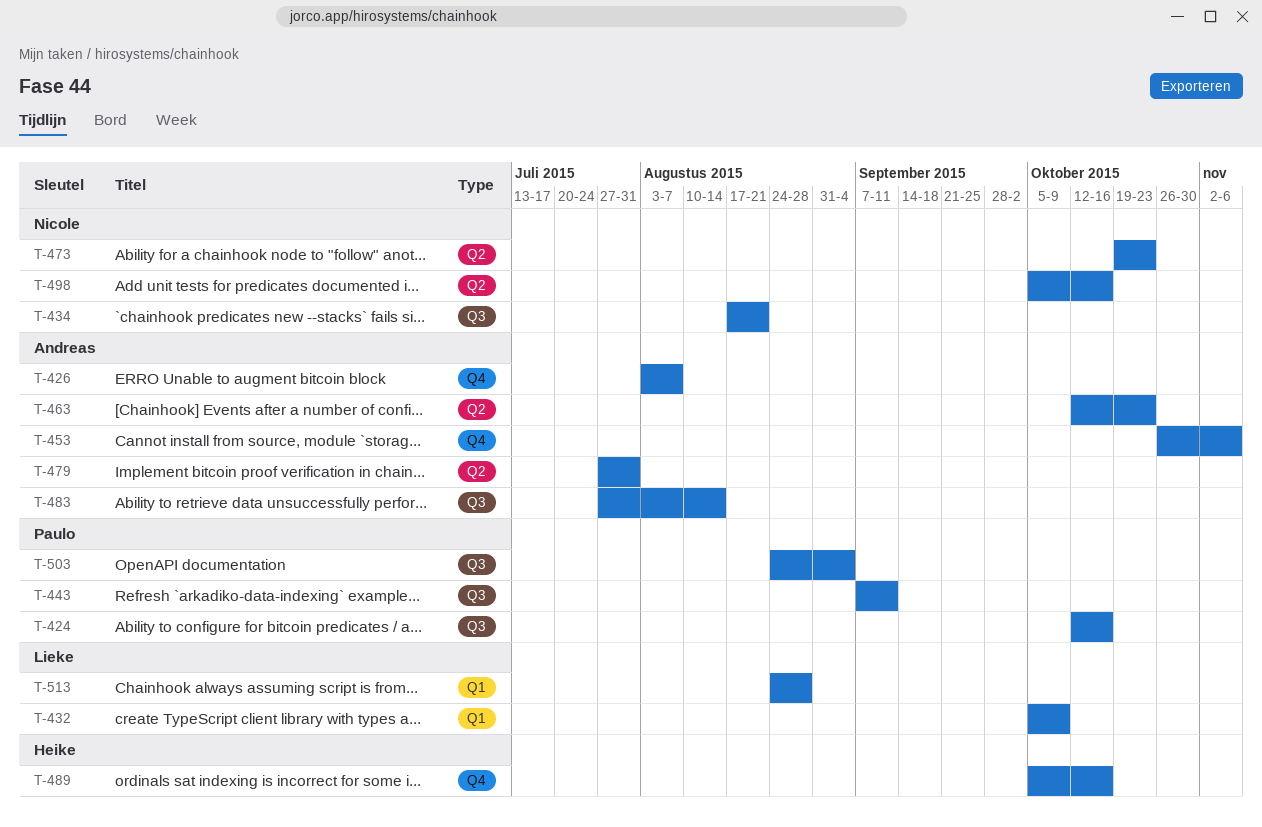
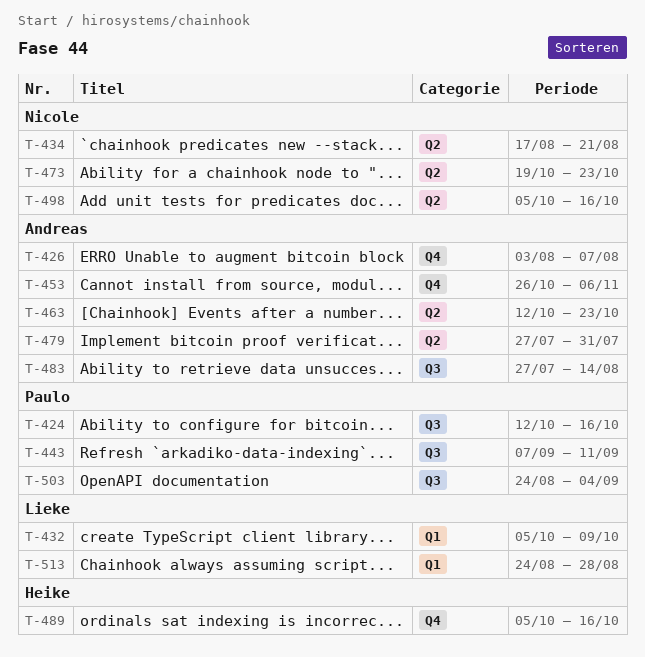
T-434, label: Q3 -> Q2

